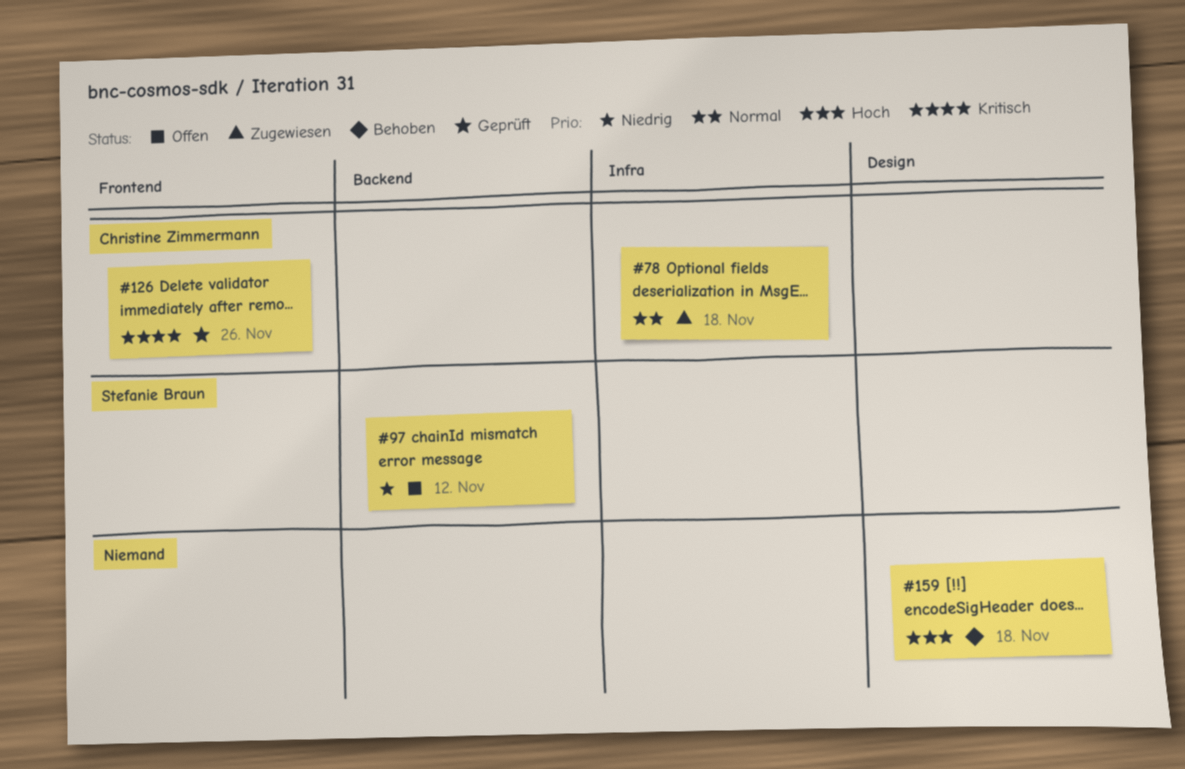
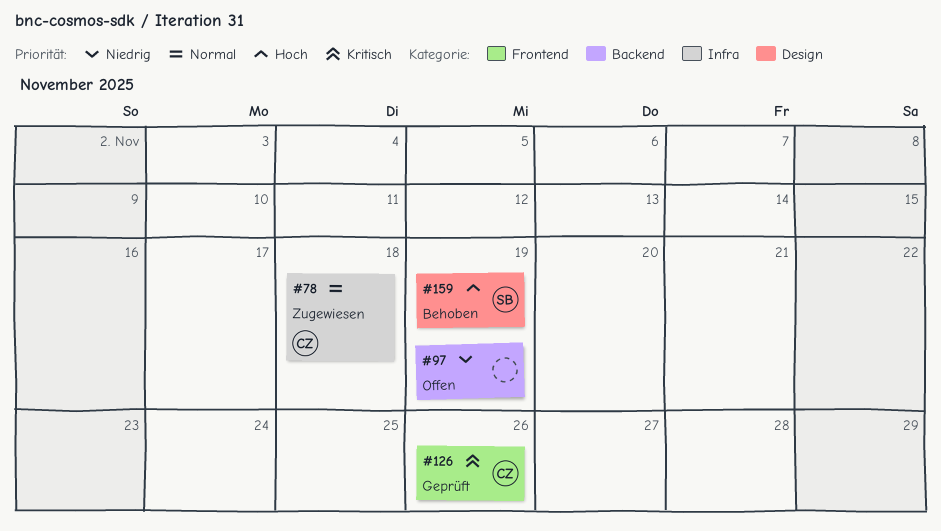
#97, owner: Stefanie Braun -> none
#97, due: Nov 12 -> Nov 19
#159, owner: none -> Stefanie Braun
#159, due: Nov 18 -> Nov 19

